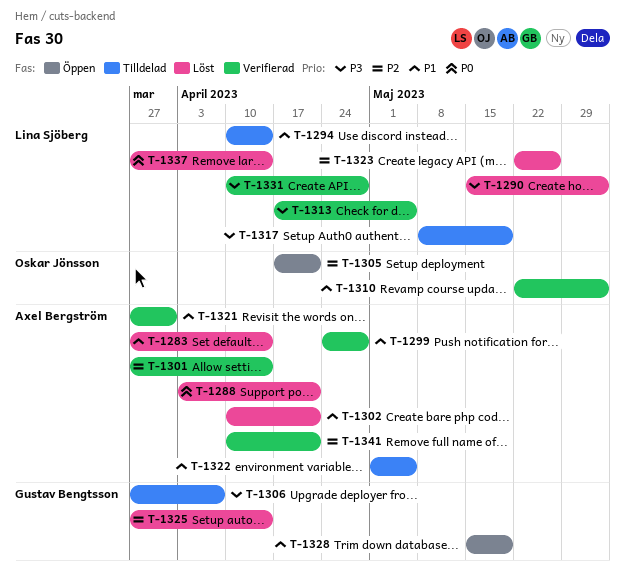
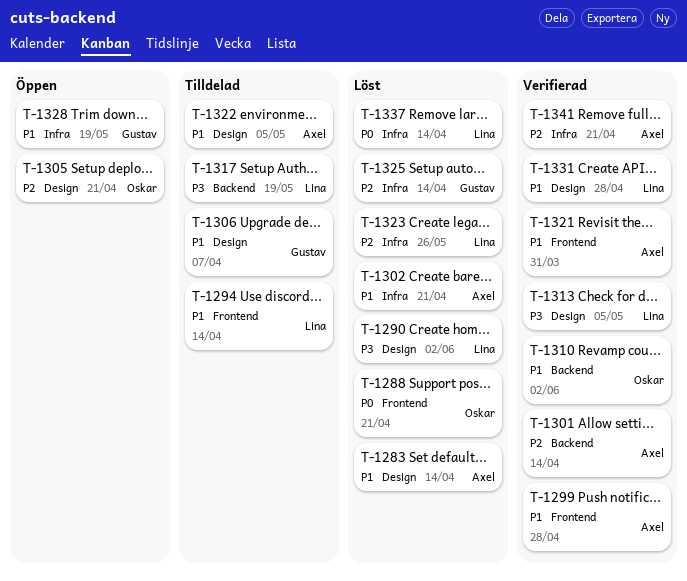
T-1288, owner: Axel Bergström -> Oskar Jönsson
T-1306, priority: P3 -> P1
T-1331, priority: P3 -> P1

